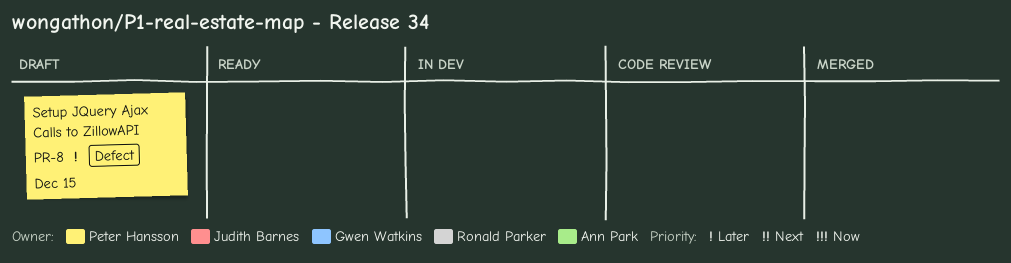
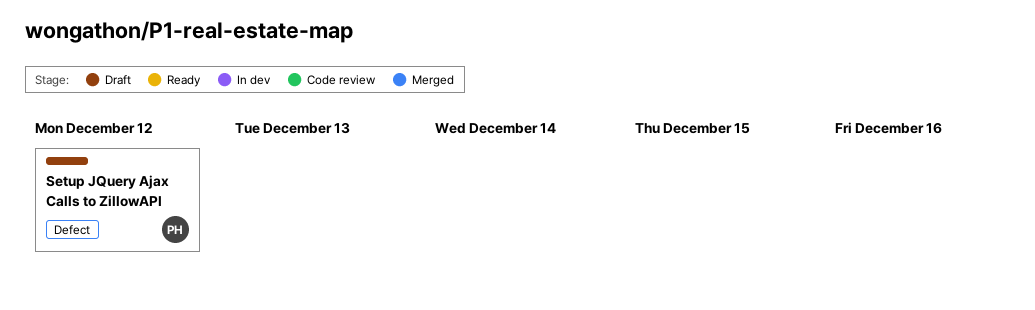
Setup JQuery Ajax Calls to ZillowAPI, due: Dec 15 -> Dec 12

